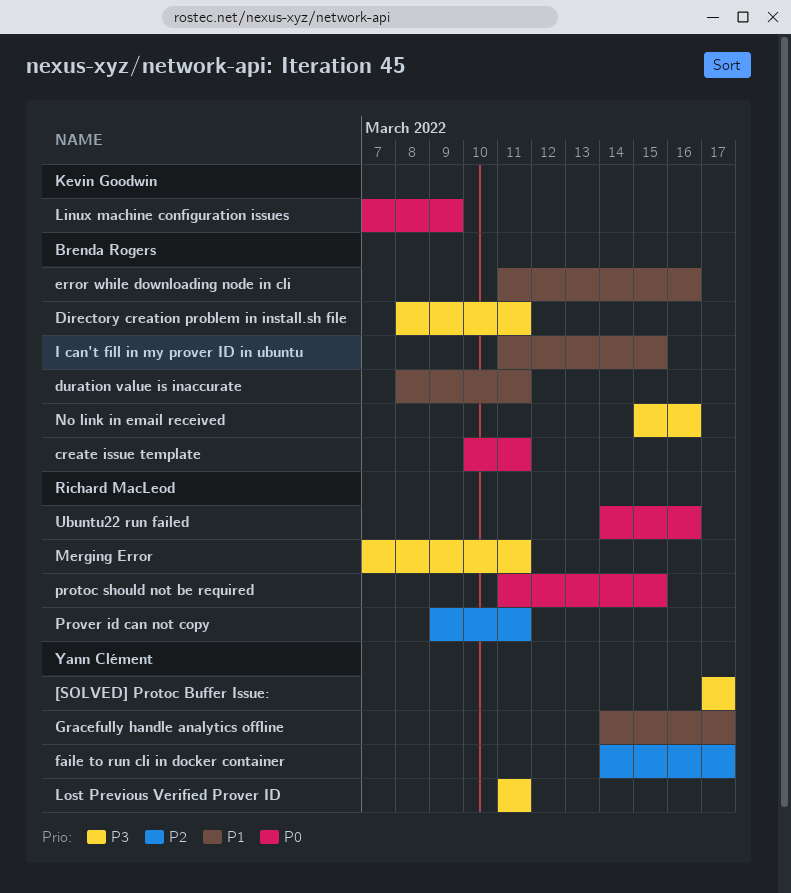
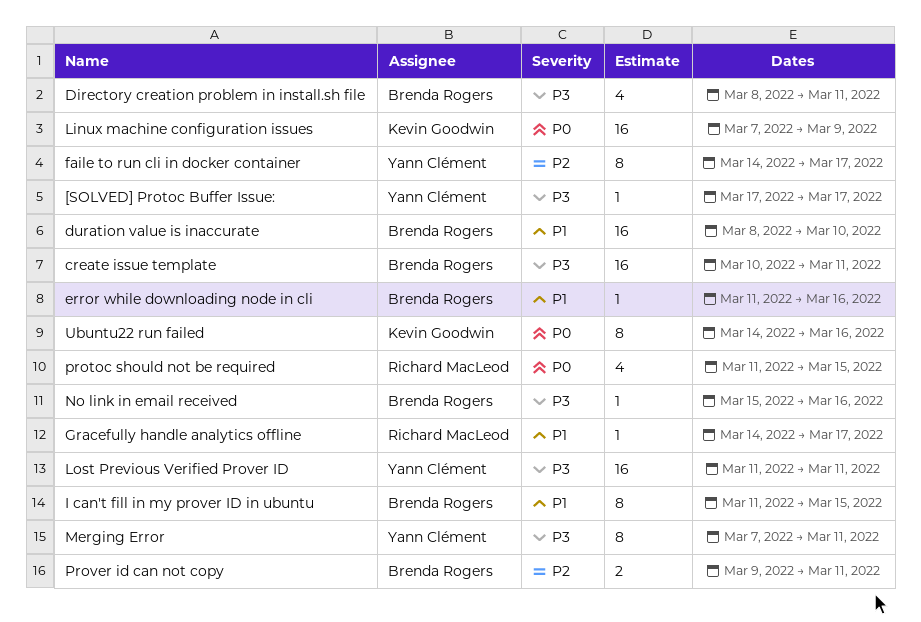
create issue template, priority: P0 -> P3
duration value is inaccurate, due: Mar 11 -> Mar 10
Gracefully handle analytics offline, owner: Yann Clément -> Richard MacLeod
Merging Error, owner: Richard MacLeod -> Yann Clément
Prover id can not copy, owner: Richard MacLeod -> Brenda Rogers
Ubuntu22 run failed, owner: Richard MacLeod -> Kevin Goodwin

